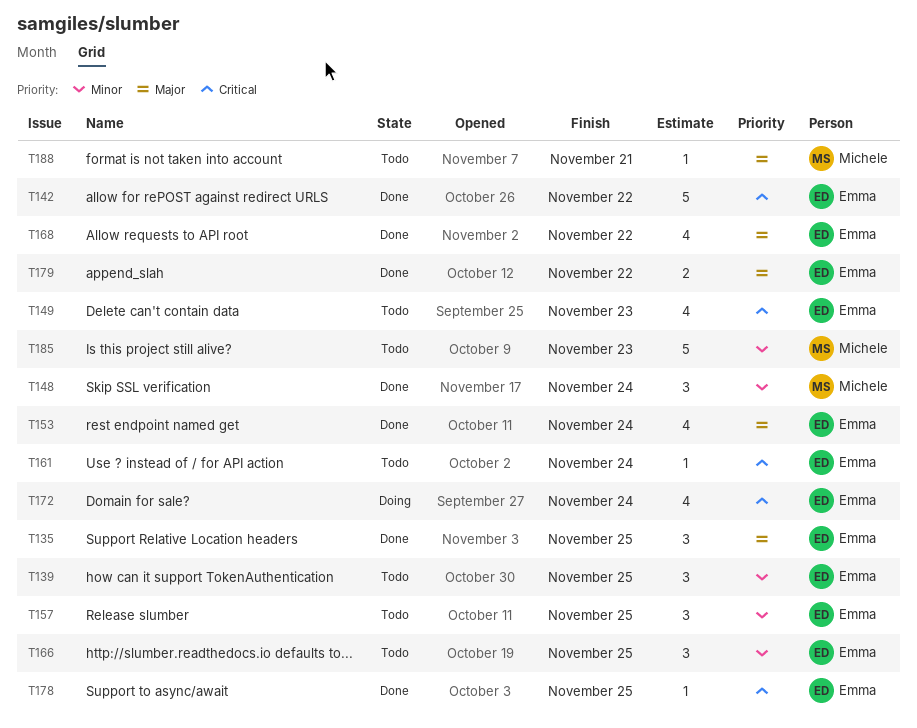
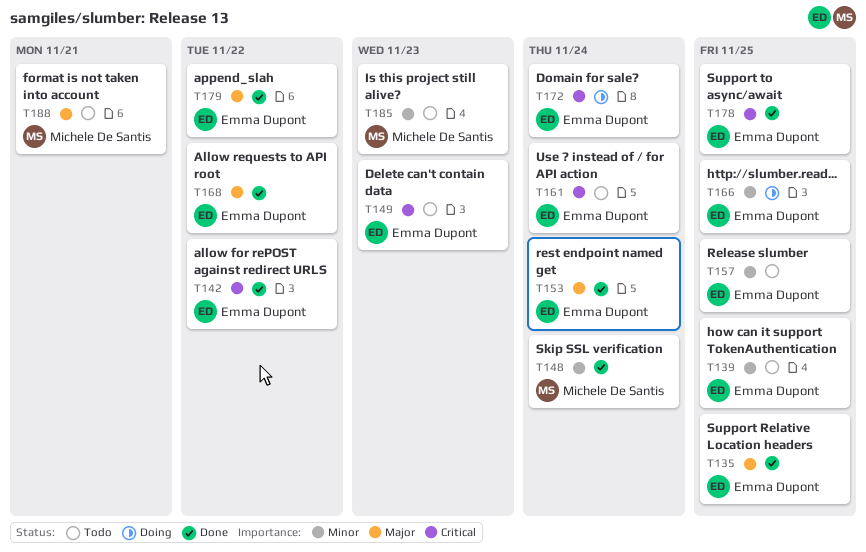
T166, status: Todo -> Doing

